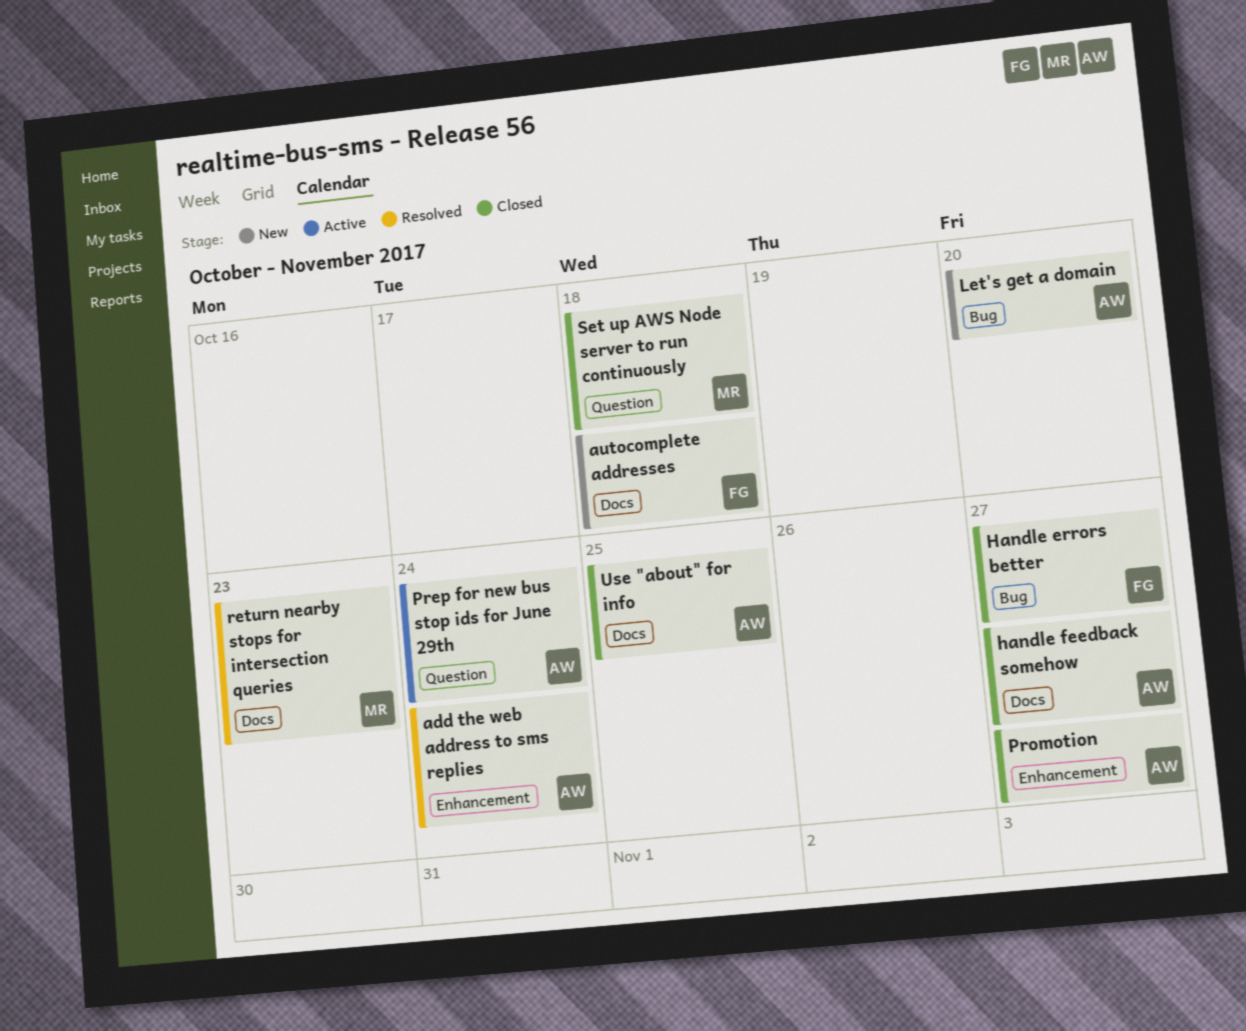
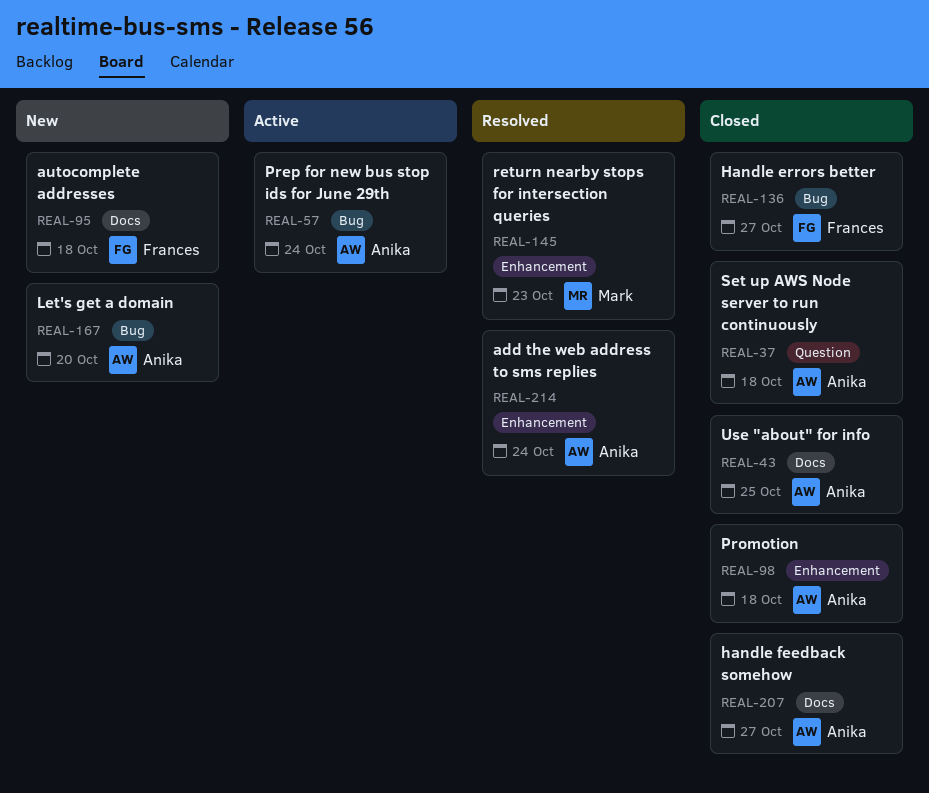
Prep for new bus stop ids for June 29th, label: Question -> Bug
Promotion, due: Oct 27 -> Oct 18
return nearby stops for intersection queries, label: Docs -> Enhancement
Set up AWS Node server to run continuously, owner: Mark -> Anika

